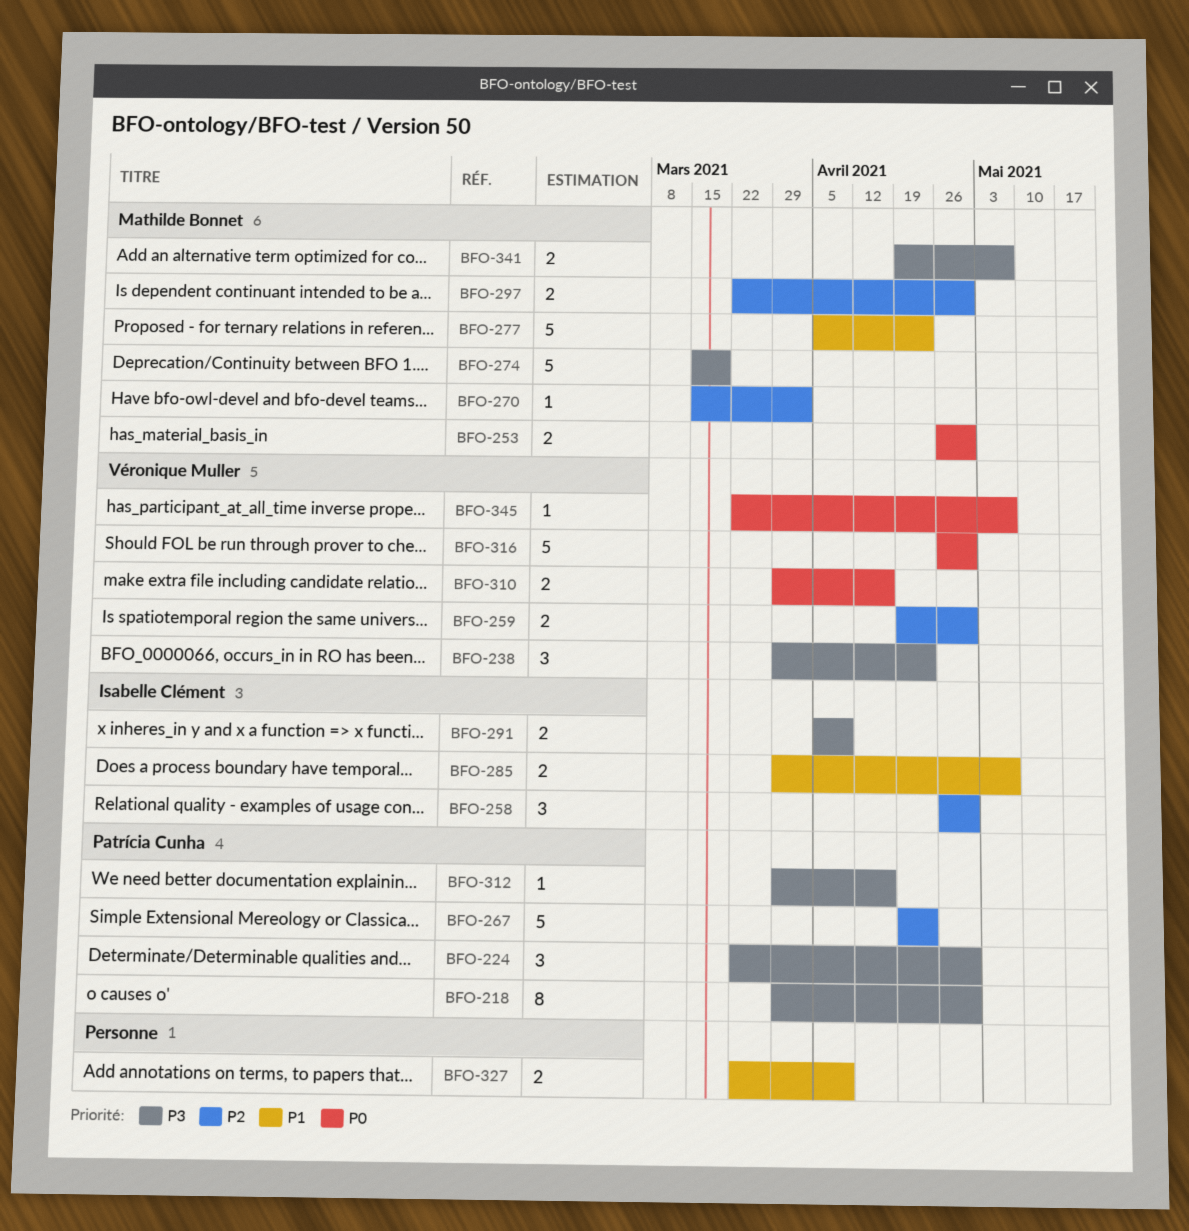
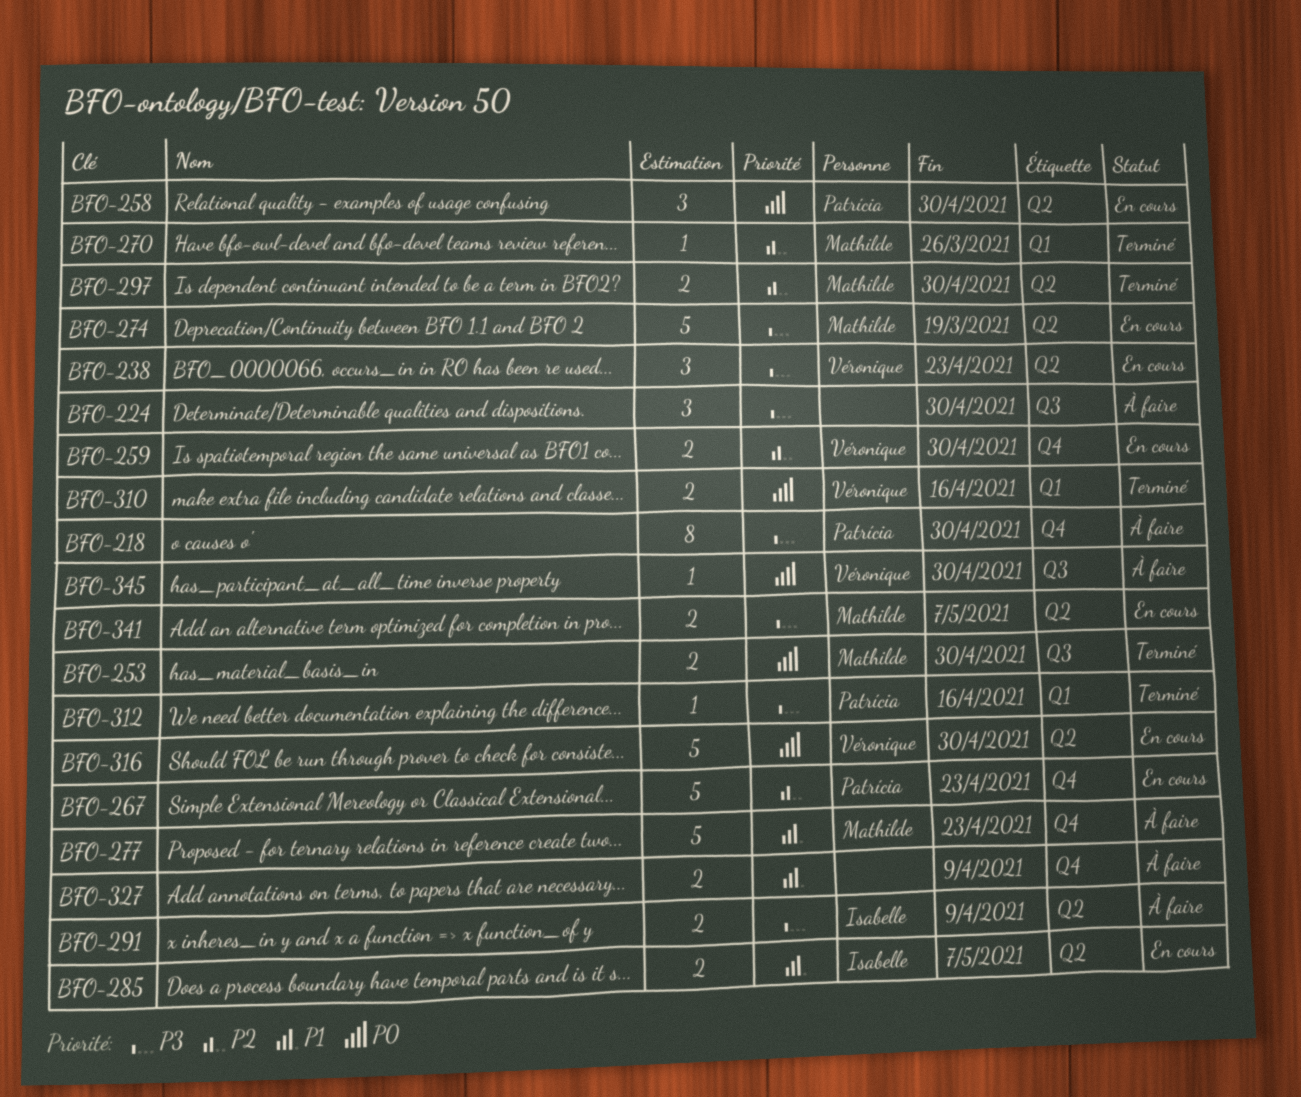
BFO-224, owner: Patrícia Cunha -> none
BFO-258, owner: Isabelle Clément -> Patrícia Cunha
BFO-258, priority: P2 -> P0
BFO-270, due: Apr 2 -> Mar 26
BFO-345, due: May 7 -> Apr 30

